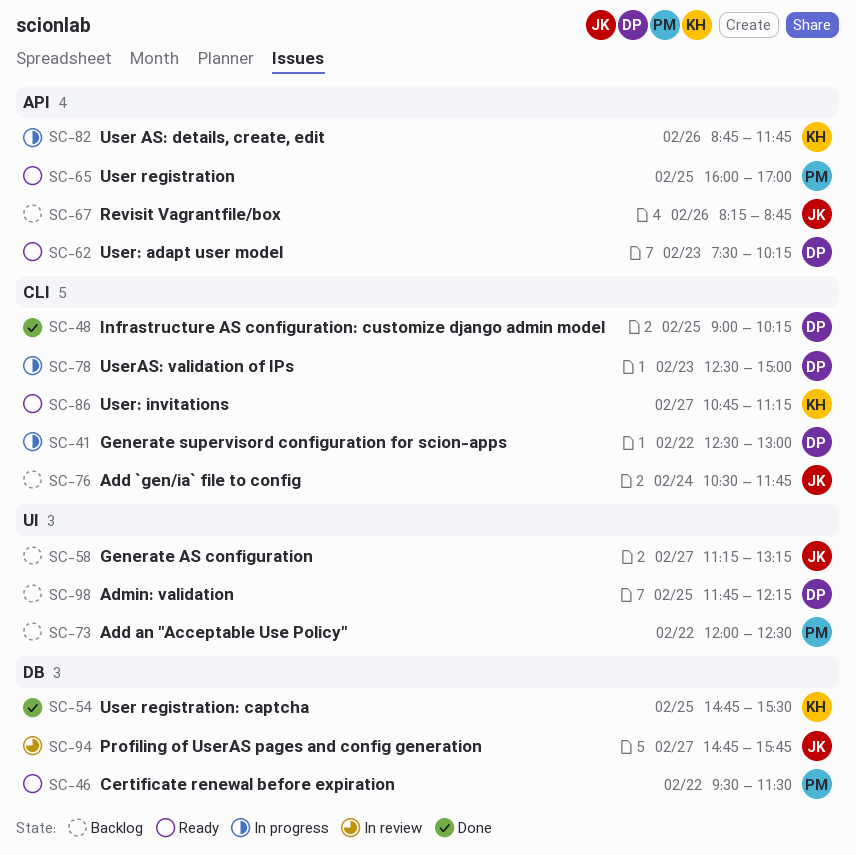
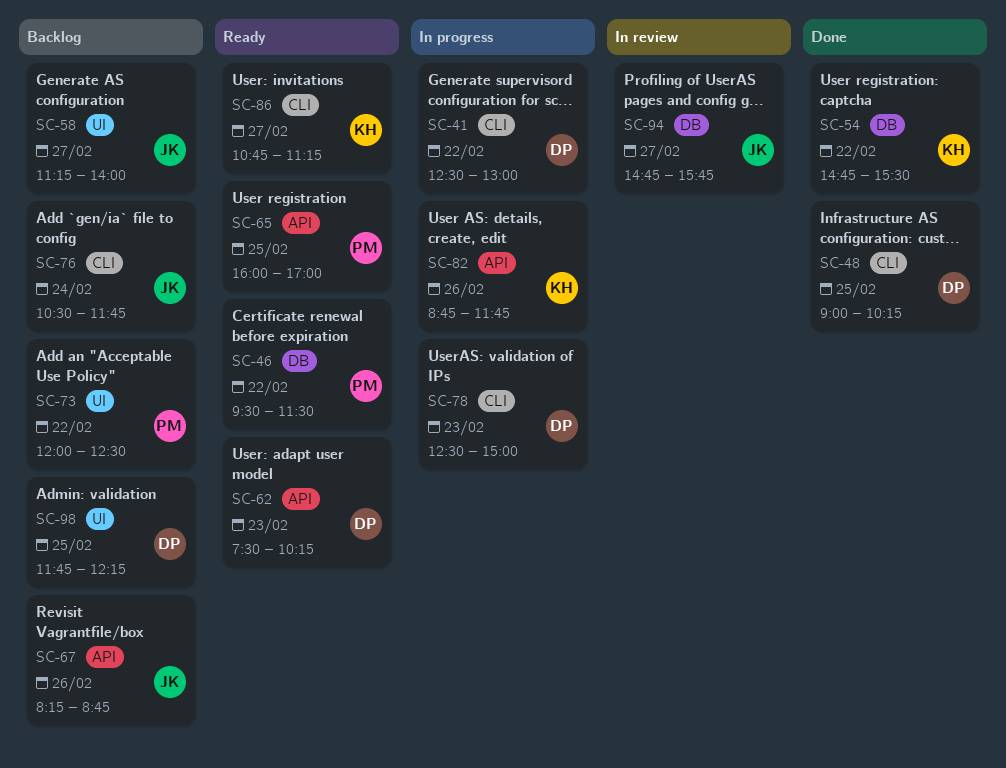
SC-54, day: Feb 25 -> Feb 22
SC-58, ends: 13:15 -> 14:00

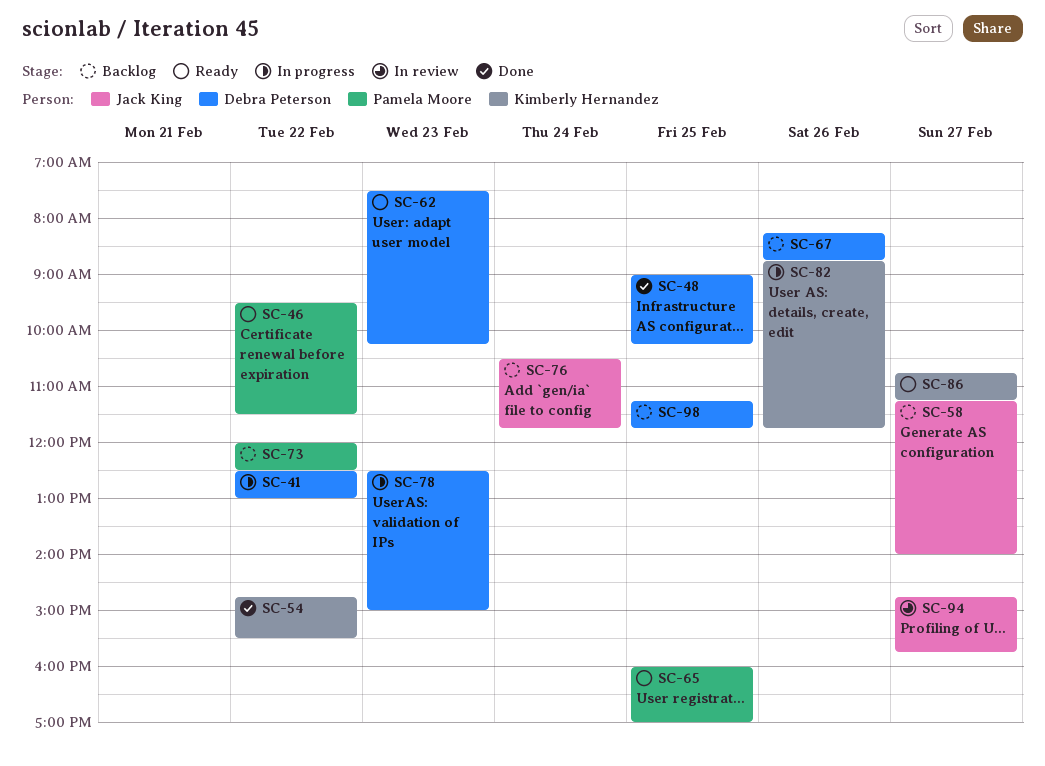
SC-67, owner: Jack King -> Debra Peterson
SC-98, begins: 11:45 -> 11:15
SC-98, ends: 12:15 -> 11:45

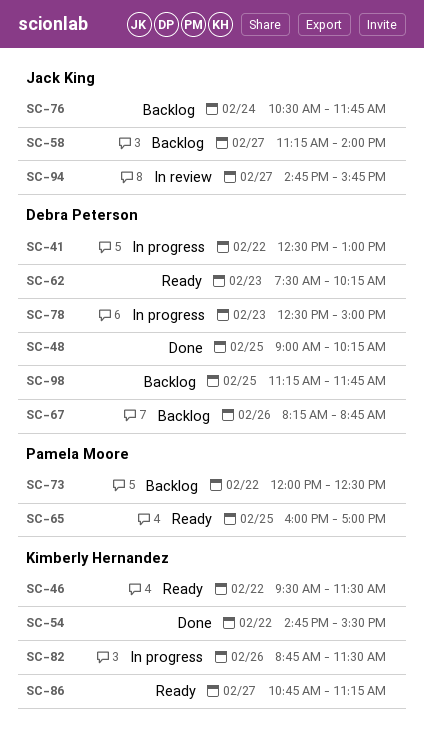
SC-46, owner: Pamela Moore -> Kimberly Hernandez
SC-82, ends: 11:45 -> 11:30

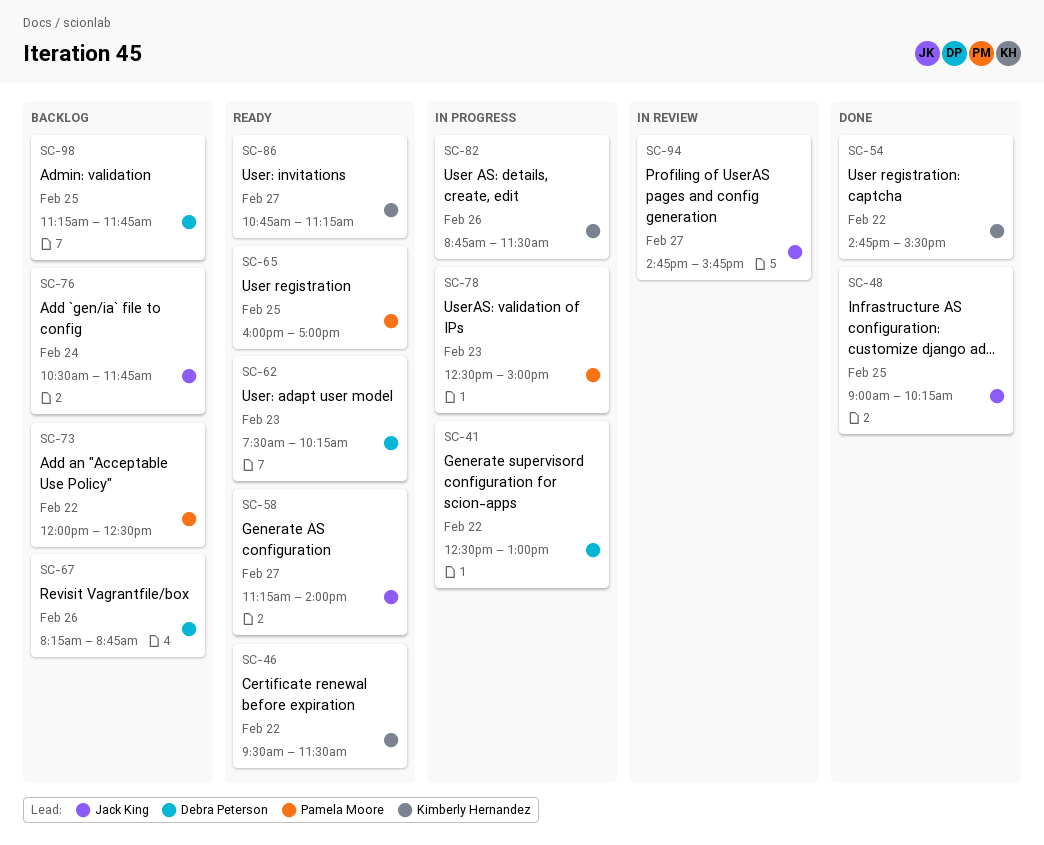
SC-48, owner: Debra Peterson -> Jack King
SC-58, status: Backlog -> Ready
SC-78, owner: Debra Peterson -> Pamela Moore

